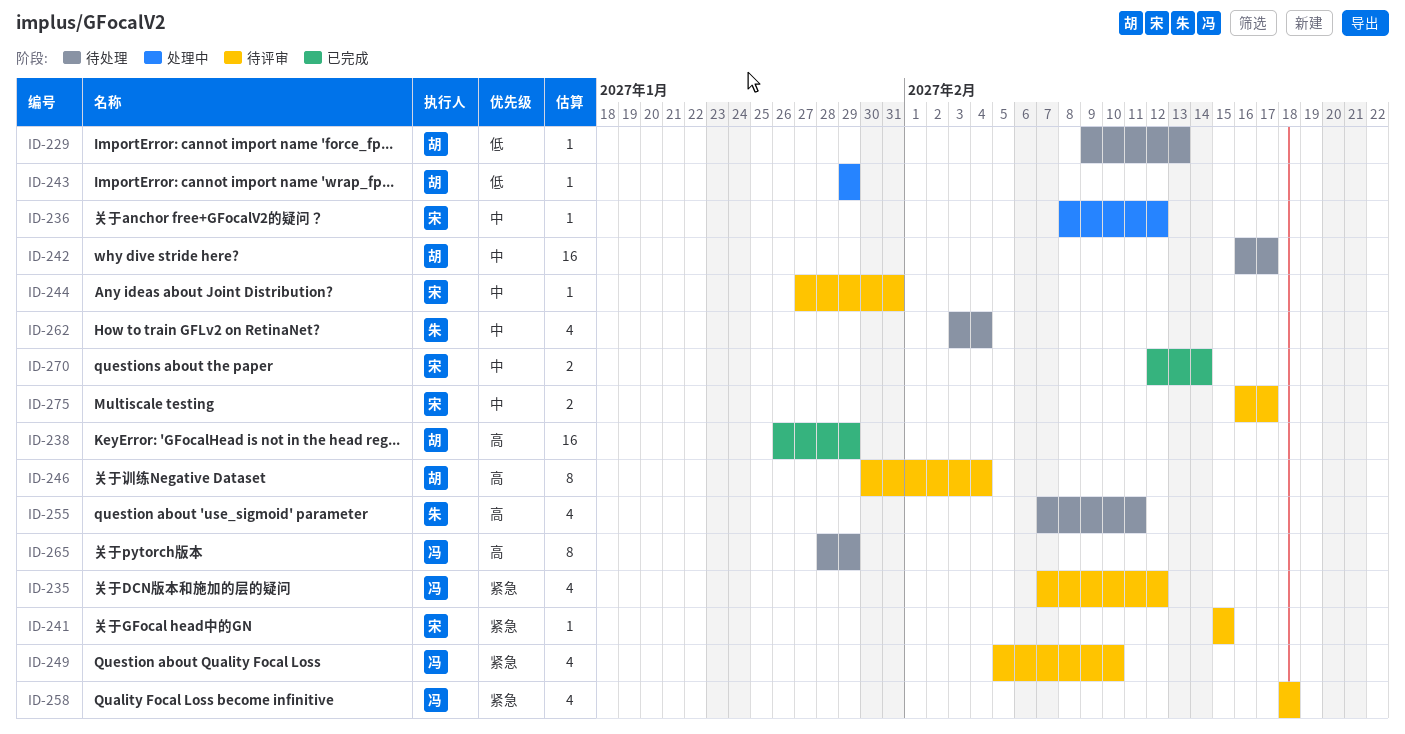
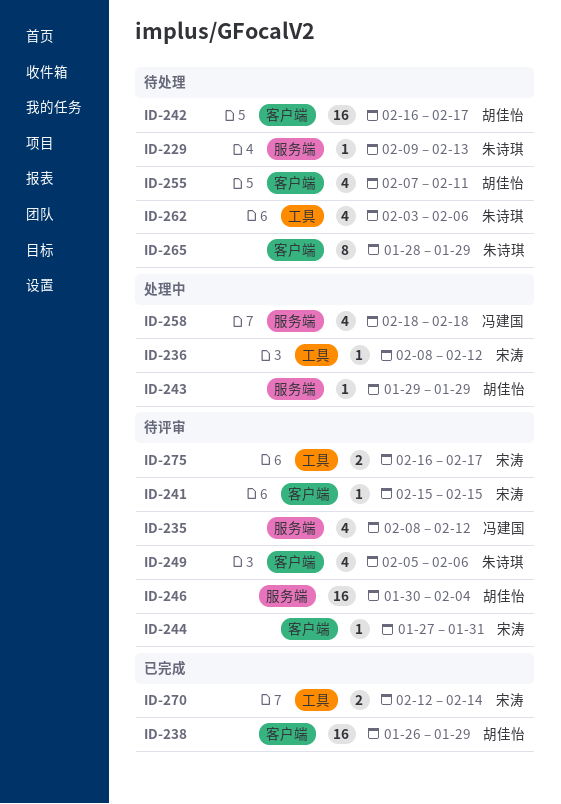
ID-229, owner: 胡佳怡 -> 朱诗琪
ID-235, start: Feb 7 -> Feb 8
ID-246, estimate: 8 -> 16
ID-249, owner: 冯建国 -> 朱诗琪
ID-249, due: Feb 10 -> Feb 6
ID-255, owner: 朱诗琪 -> 胡佳怡
ID-258, status: 待评审 -> 处理中
ID-262, due: Feb 4 -> Feb 6
ID-265, owner: 冯建国 -> 朱诗琪

